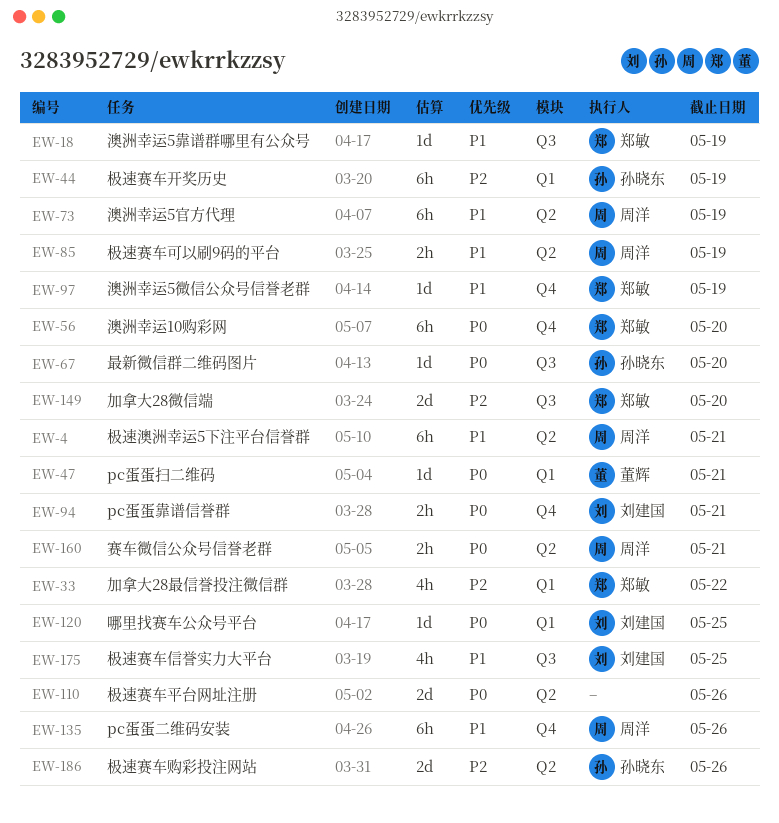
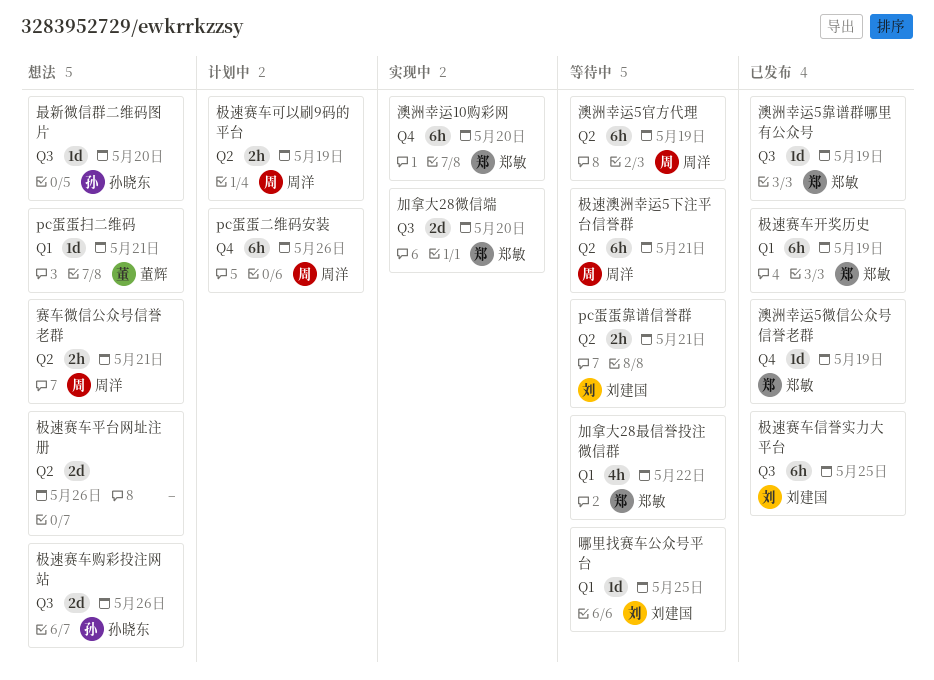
pc蛋蛋靠谱信誉群, label: Q4 -> Q2
极速赛车信誉实力大平台, estimate: 4h -> 6h
极速赛车开奖历史, owner: 孙晓东 -> 郑敏
极速赛车购彩投注网站, label: Q2 -> Q3

